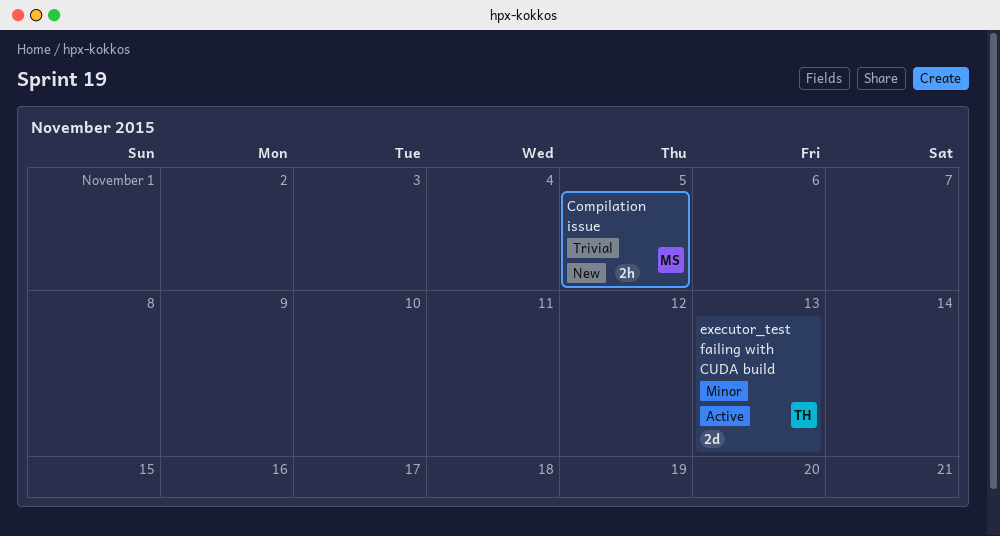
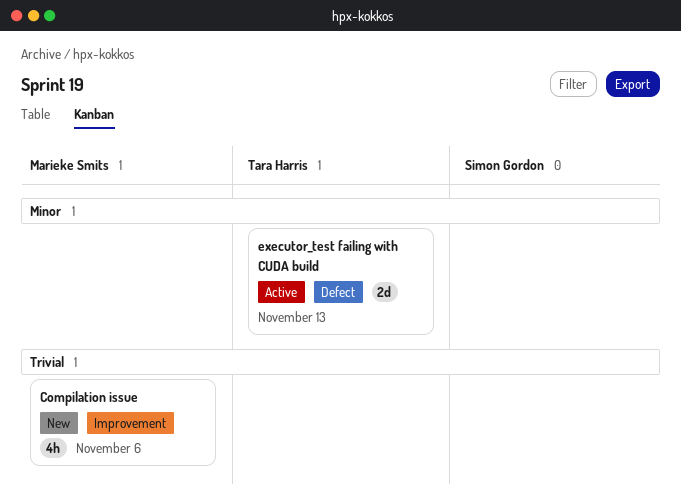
Compilation issue, estimate: 2h -> 4h
Compilation issue, due: Nov 5 -> Nov 6

